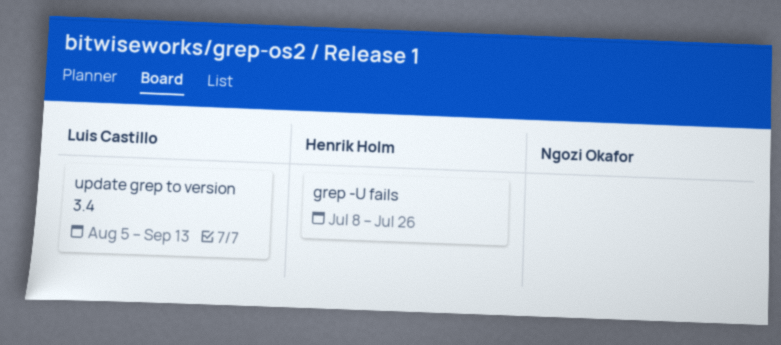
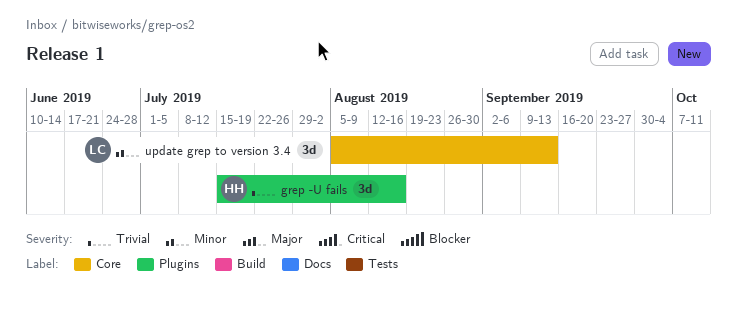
grep -U fails, start: Jul 8 -> Jul 15
grep -U fails, due: Jul 26 -> Aug 16

